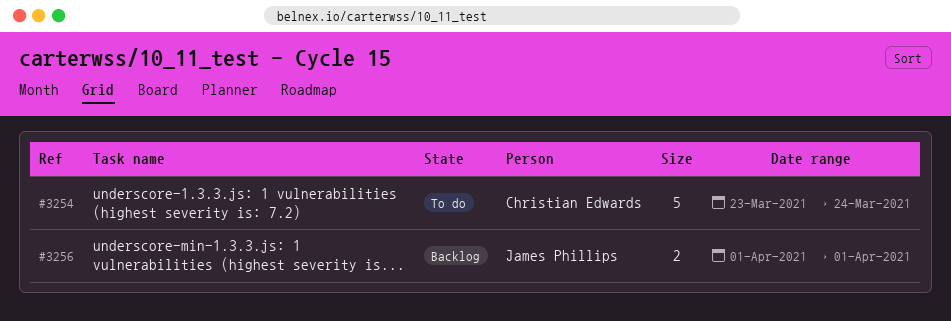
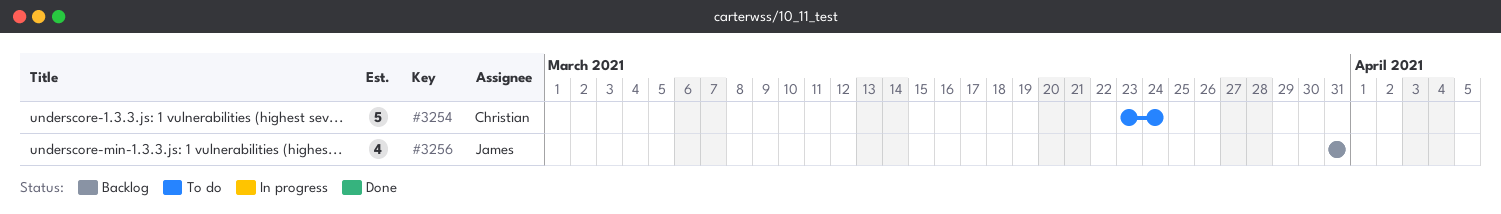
#3256, estimate: 2 -> 4
#3256, start: Apr 1 -> Mar 31
#3256, due: Apr 1 -> Mar 31

